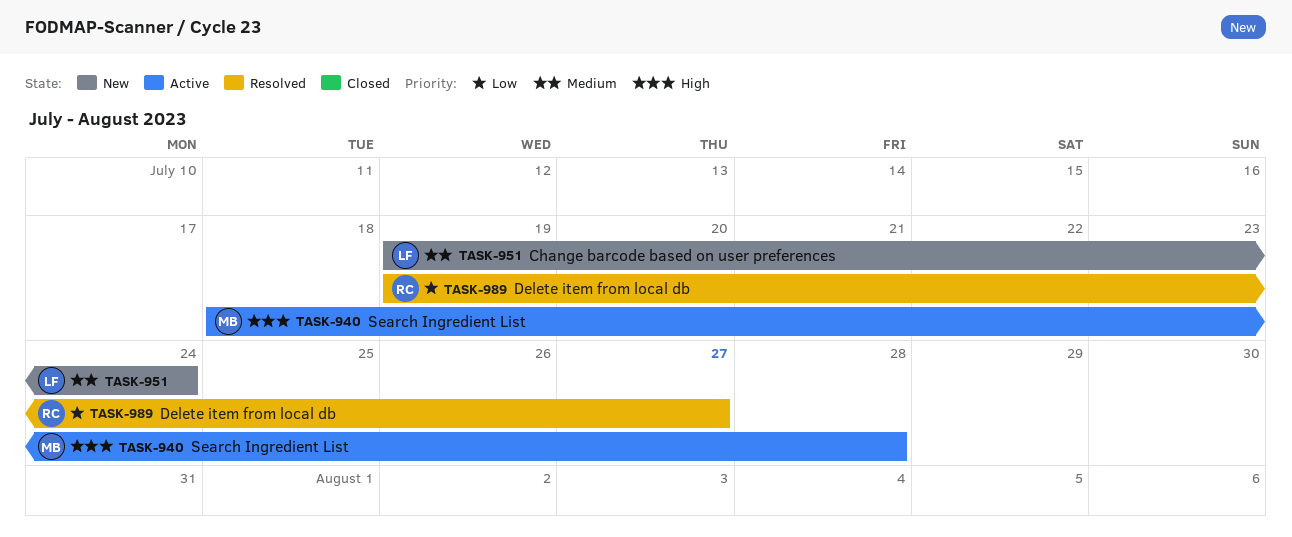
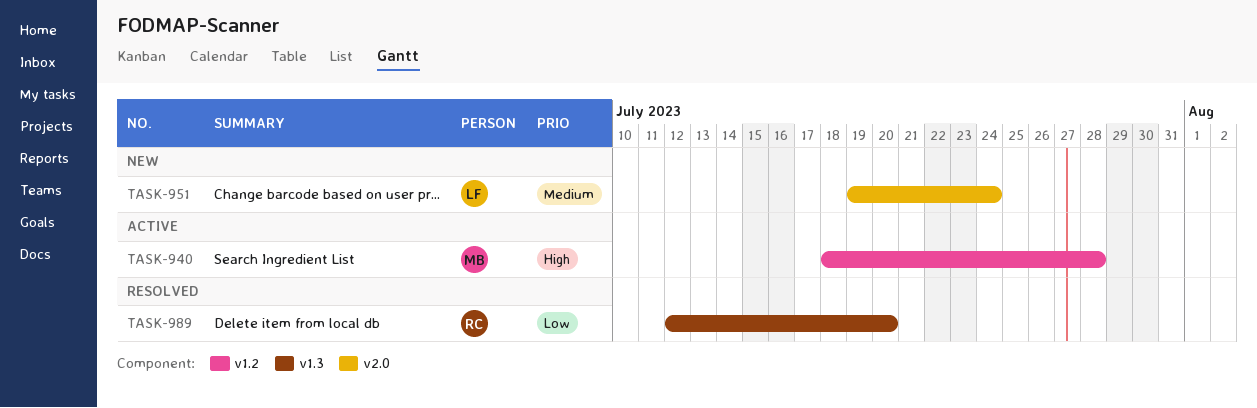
TASK-989, start: Jul 19 -> Jul 12
TASK-989, due: Jul 27 -> Jul 20

